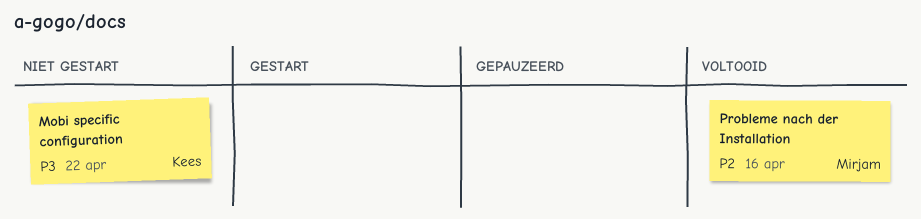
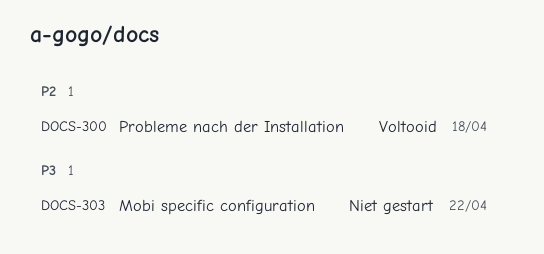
Probleme nach der Installation, due: Apr 16 -> Apr 18

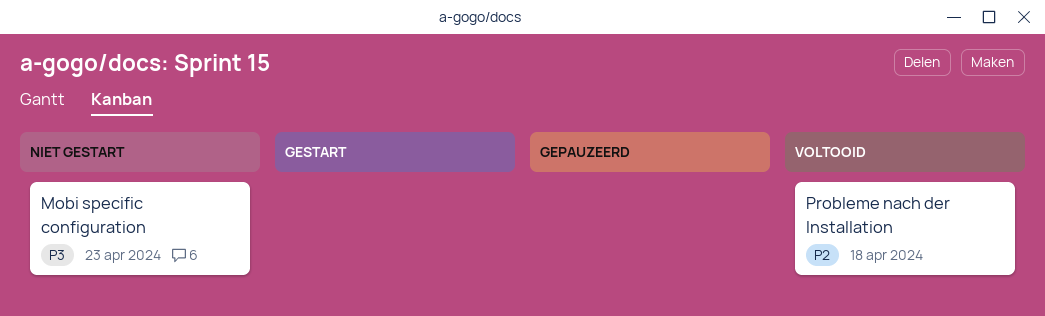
Mobi specific configuration, due: Apr 22 -> Apr 23

